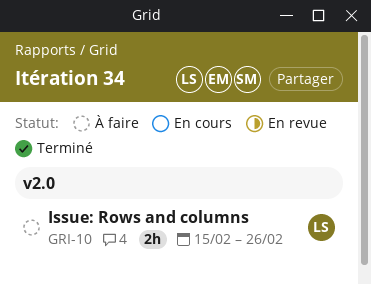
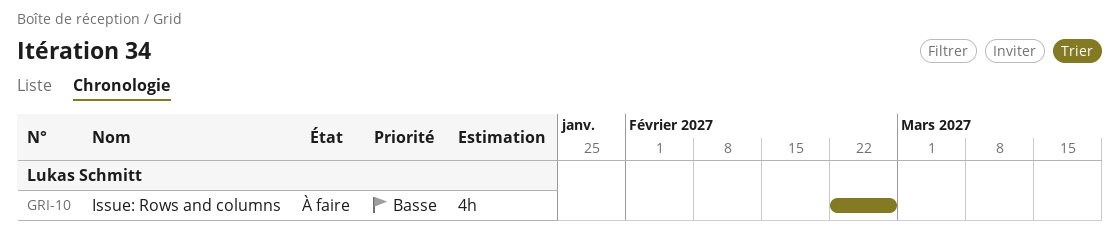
GRI-10, estimate: 2h -> 4h
GRI-10, start: Feb 15 -> Feb 22

